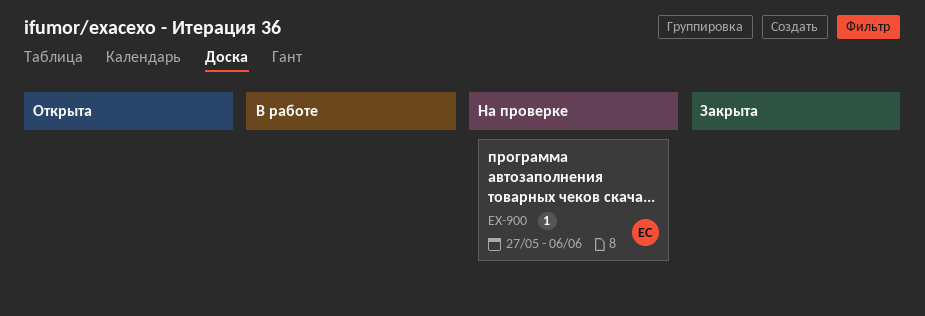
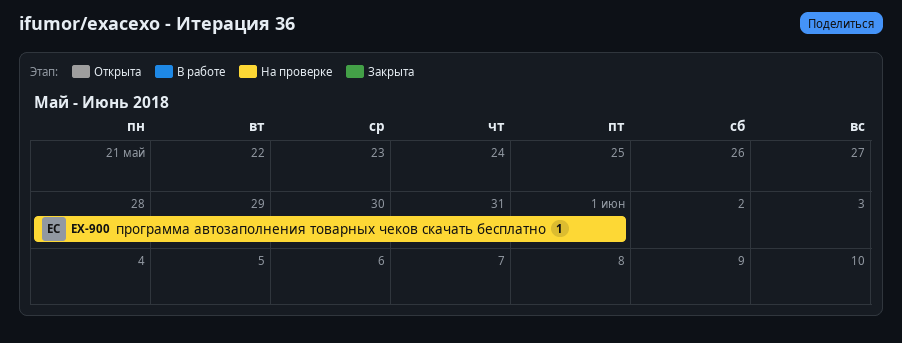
EX-900, start: May 27 -> May 28
EX-900, due: Jun 6 -> Jun 1

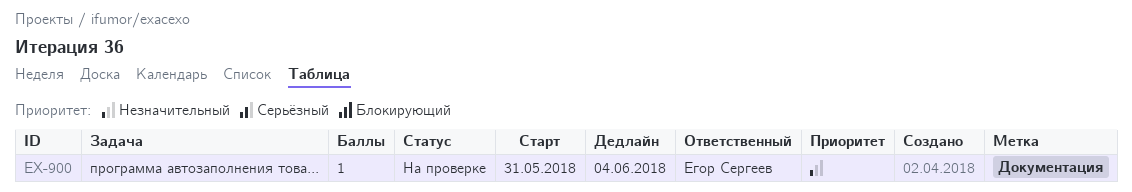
EX-900, start: May 28 -> May 31
EX-900, due: Jun 1 -> Jun 4

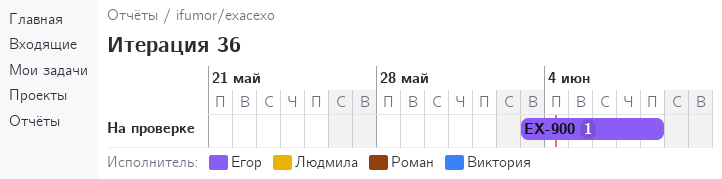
EX-900, start: May 31 -> Jun 3
EX-900, due: Jun 4 -> Jun 8

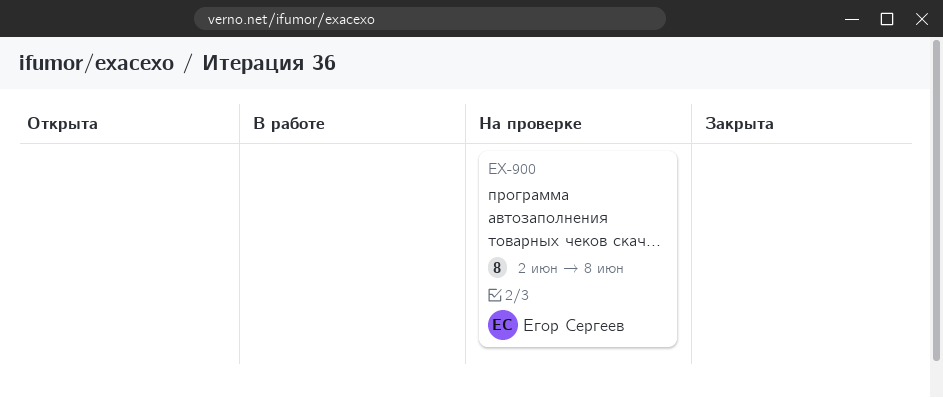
EX-900, estimate: 1 -> 8
EX-900, start: Jun 3 -> Jun 2

